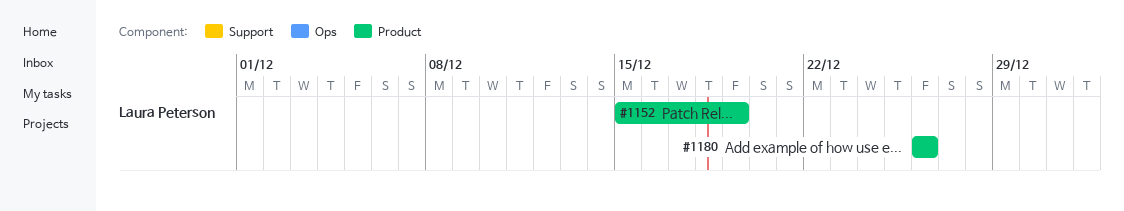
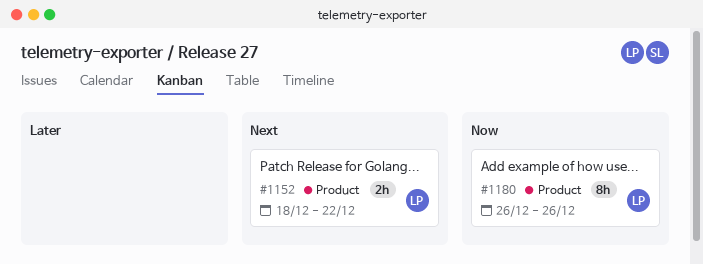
#1152, start: Dec 15 -> Dec 18
#1152, due: Dec 19 -> Dec 22

